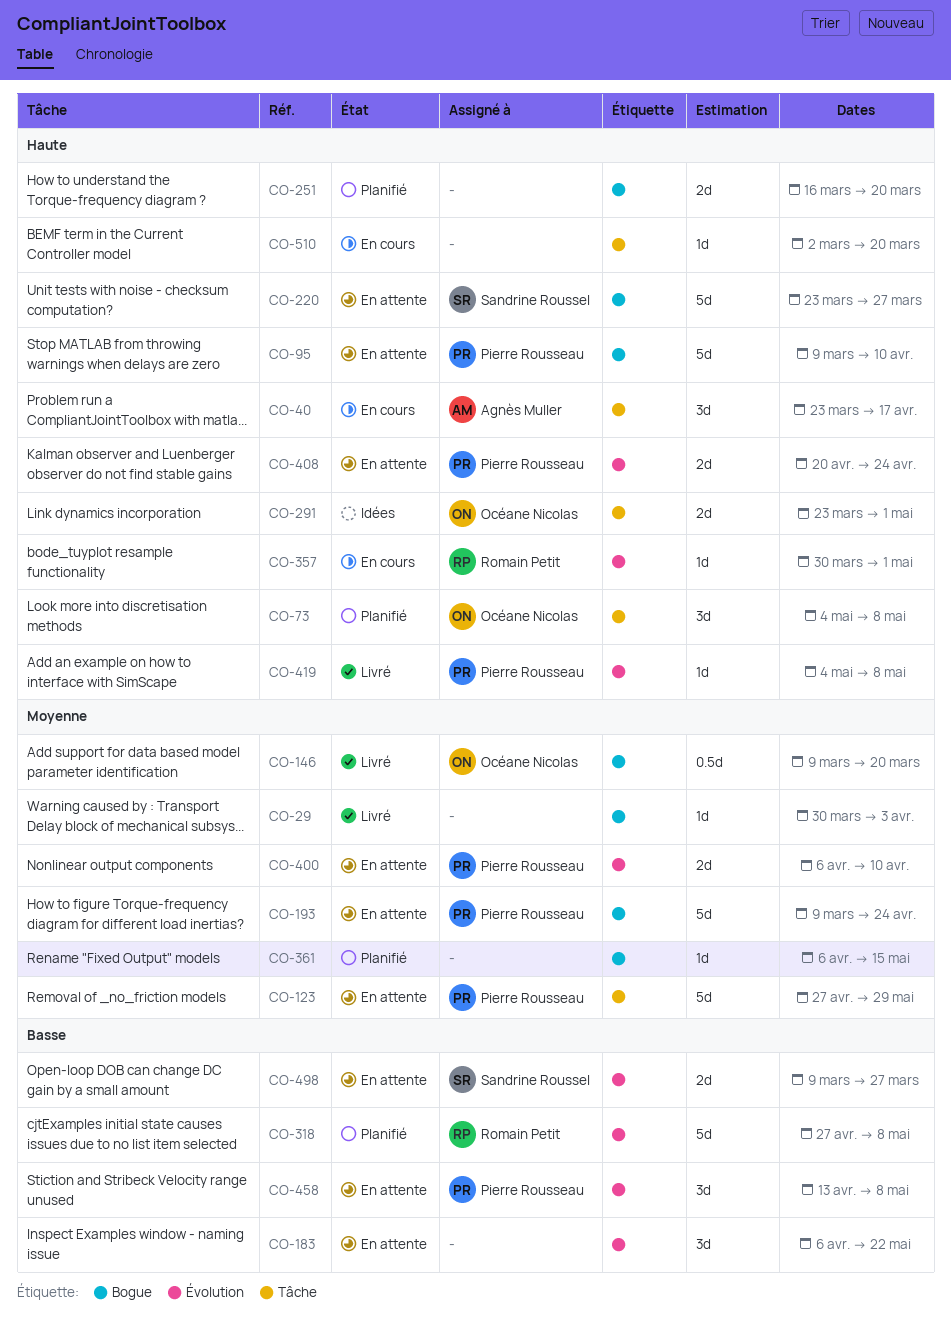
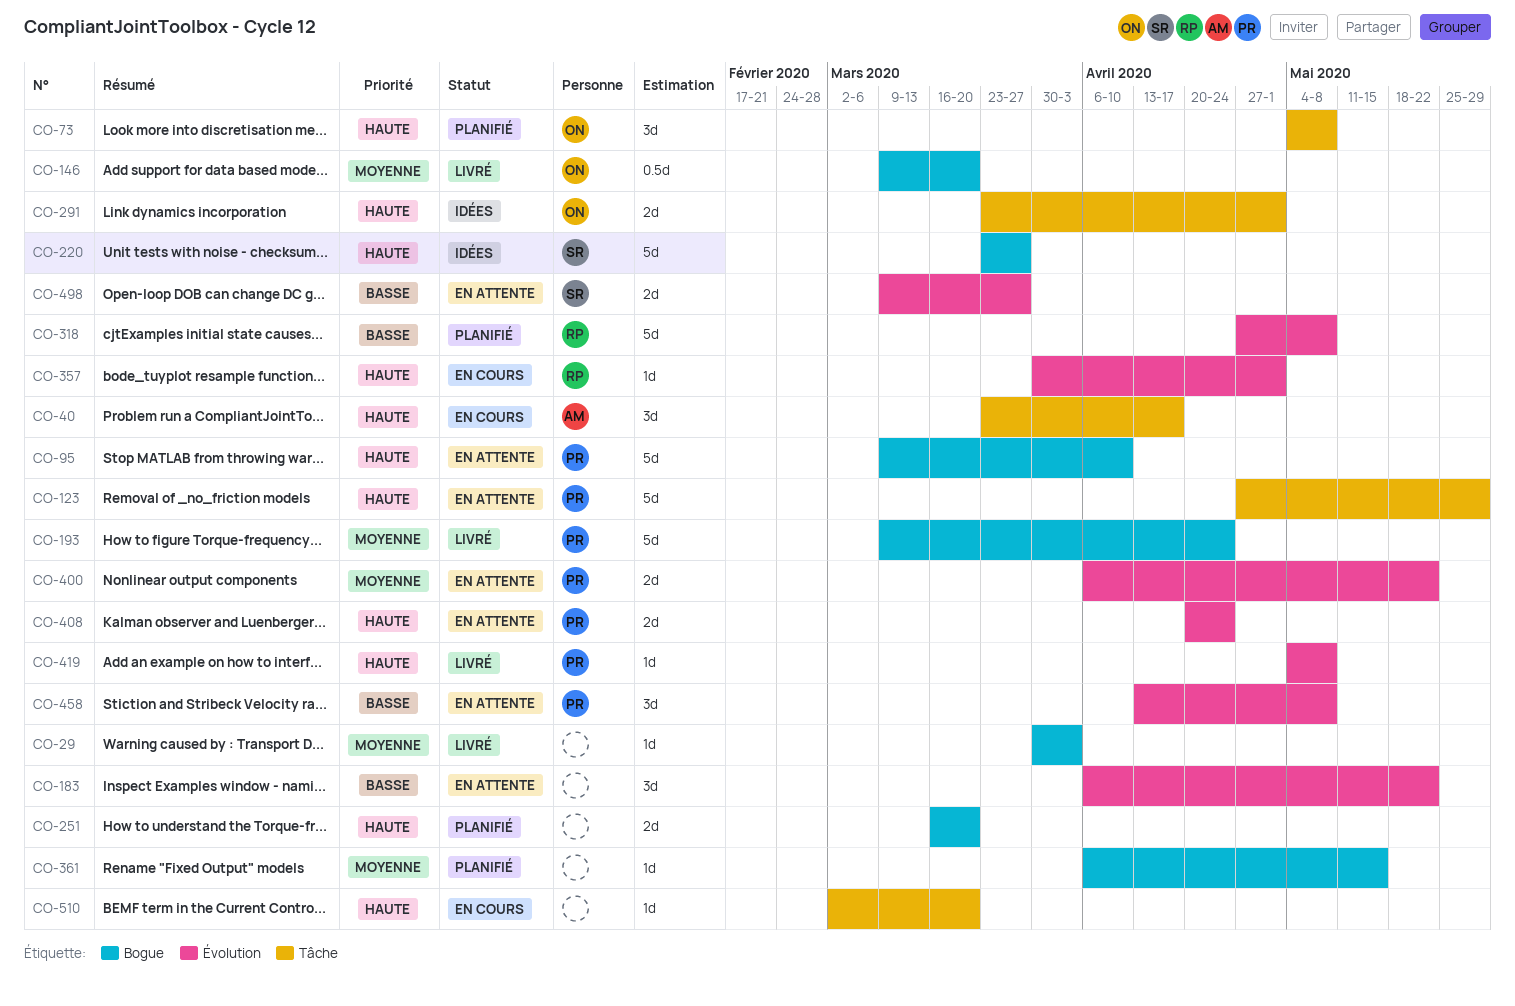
CO-123, priority: Moyenne -> Haute
CO-193, status: En attente -> Livré
CO-220, status: En attente -> Idées
CO-400, due: Apr 10 -> May 22

